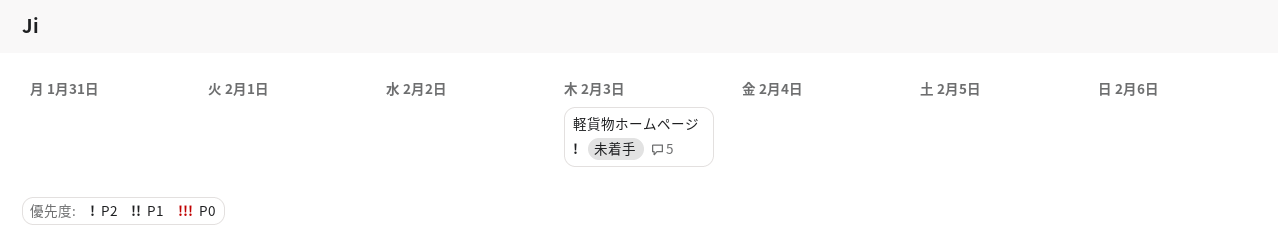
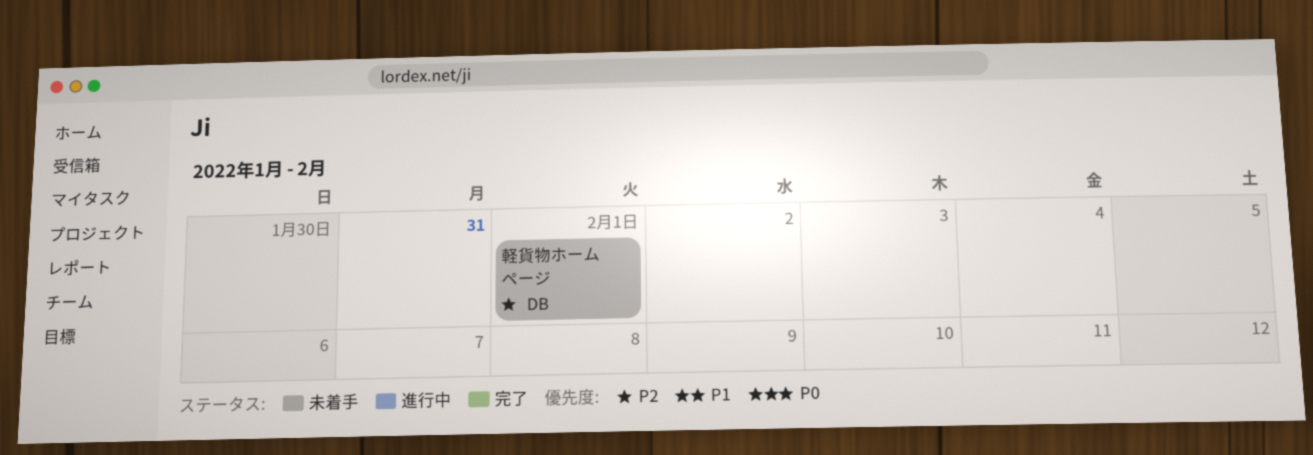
軽貨物ホームページ, due: Feb 3 -> Feb 1

